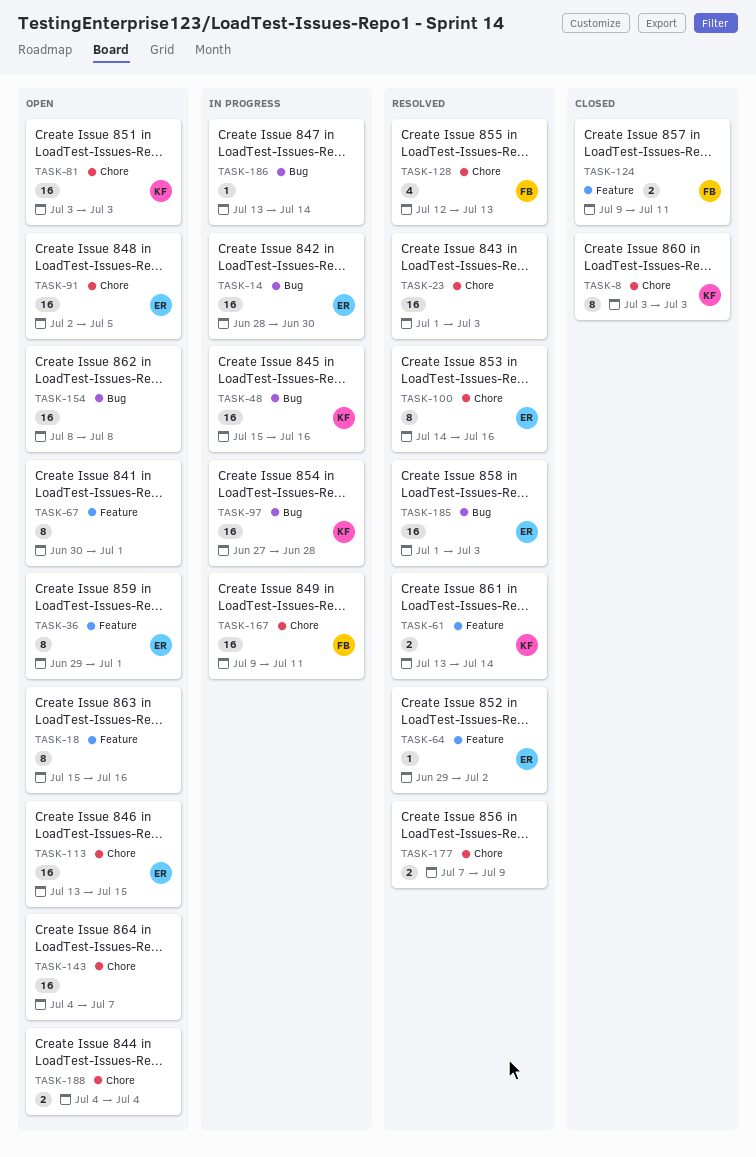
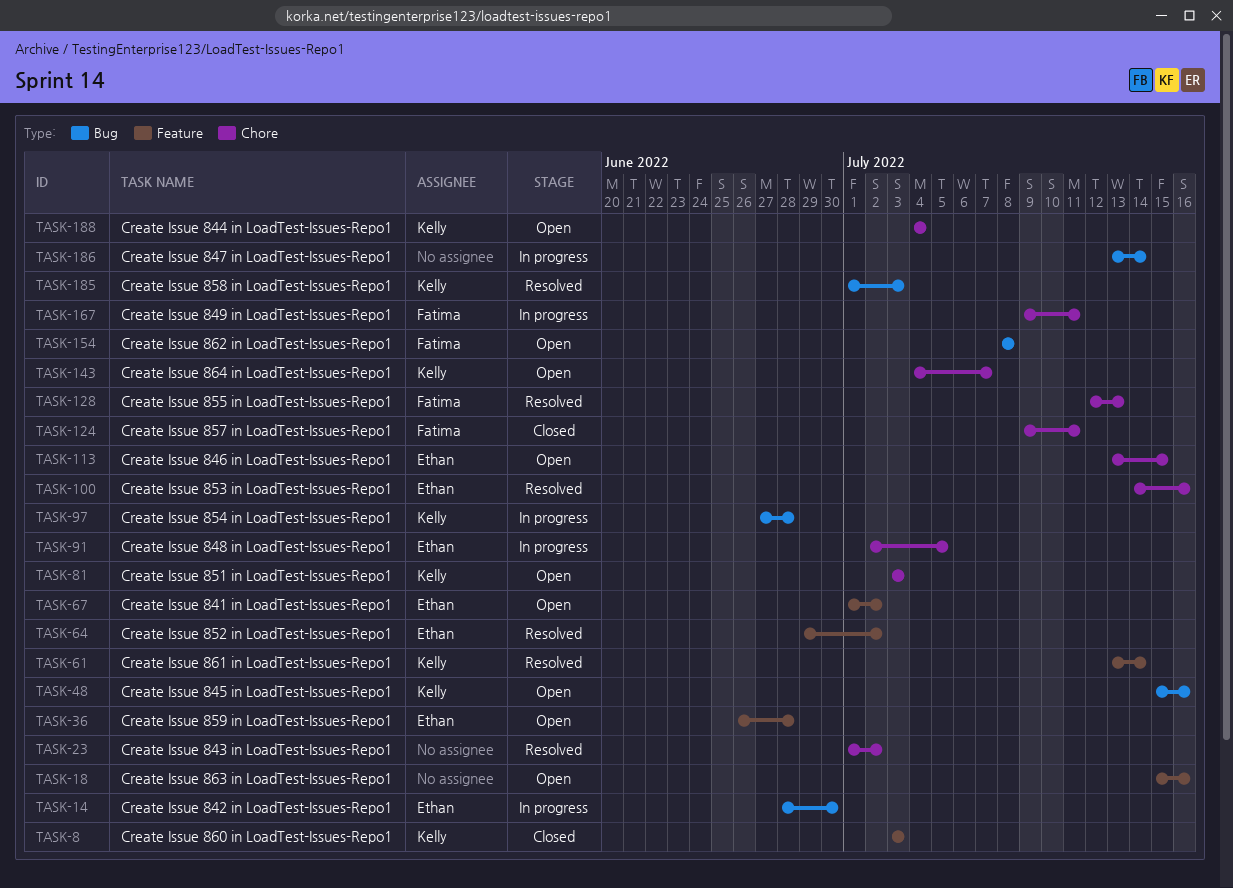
TASK-8, label: Chore -> Feature
TASK-23, due: Jul 3 -> Jul 2
TASK-36, start: Jun 29 -> Jun 26
TASK-36, due: Jul 1 -> Jun 28
TASK-48, status: In progress -> Open
TASK-67, owner: none -> Ethan
TASK-67, start: Jun 30 -> Jul 1
TASK-67, due: Jul 1 -> Jul 2
TASK-91, status: Open -> In progress
TASK-124, label: Feature -> Chore
TASK-143, owner: none -> Kelly
TASK-154, owner: none -> Fatima
TASK-177: present -> none
TASK-185, owner: Ethan -> Kelly
TASK-188, owner: none -> Kelly

